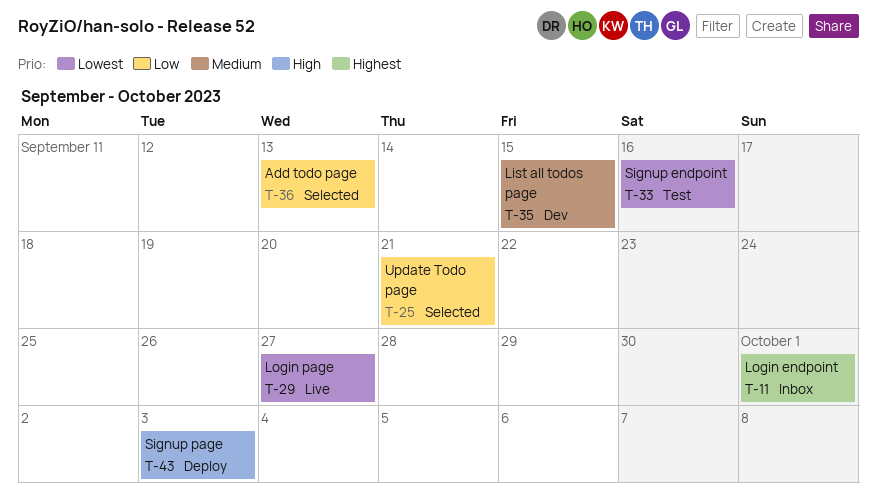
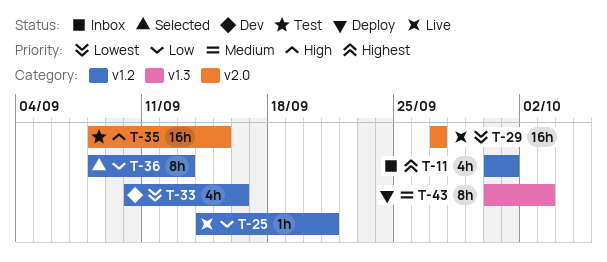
T-25, status: Selected -> Live
T-33, status: Test -> Dev
T-35, status: Dev -> Test
T-35, priority: Medium -> High
T-43, priority: High -> Medium

